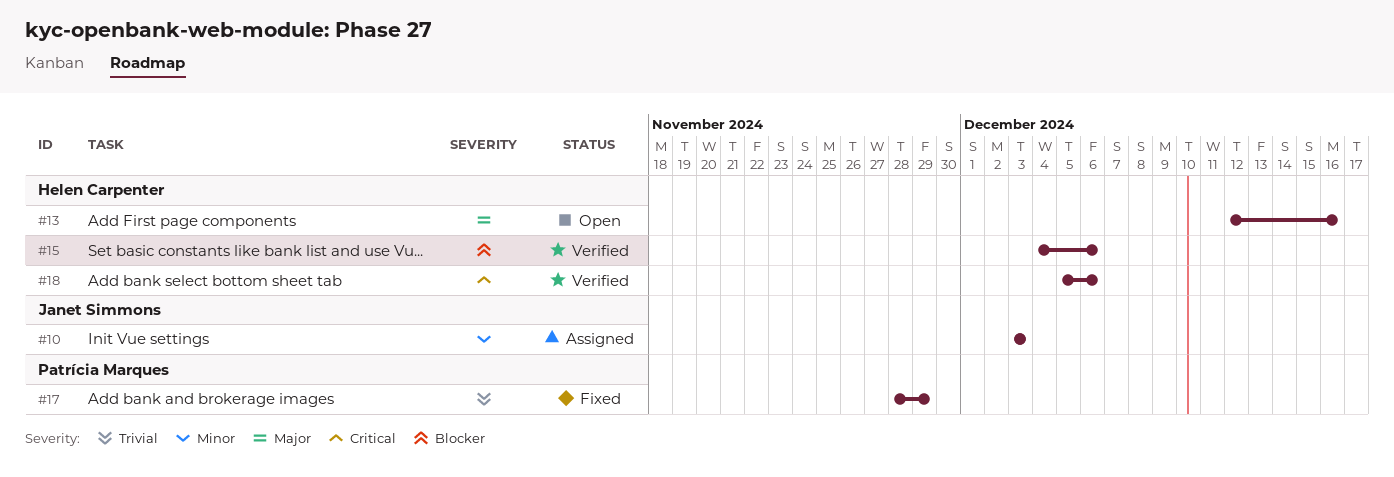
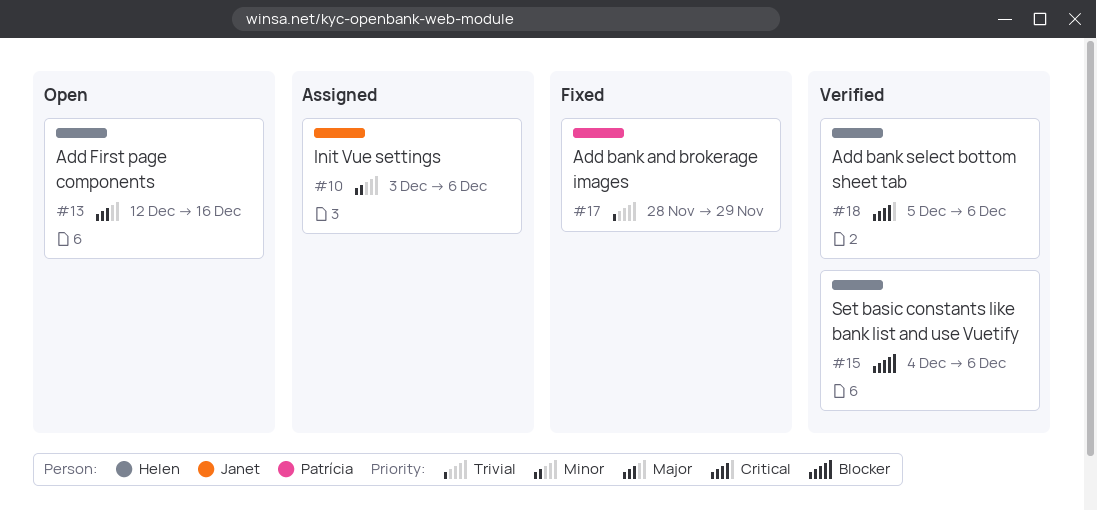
#10, due: Dec 3 -> Dec 6

